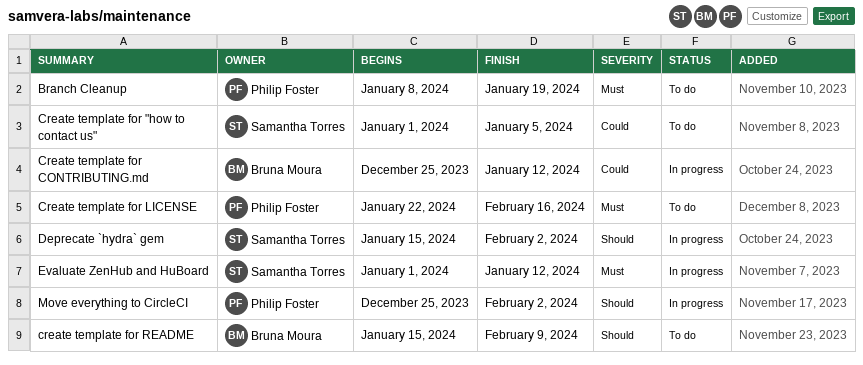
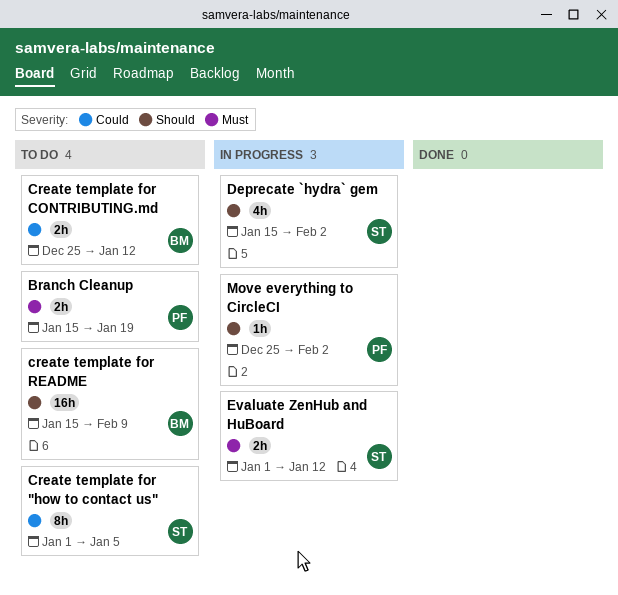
Branch Cleanup, start: Jan 8 -> Jan 15
Create template for CONTRIBUTING.md, status: In progress -> To do
Create template for LICENSE: present -> none

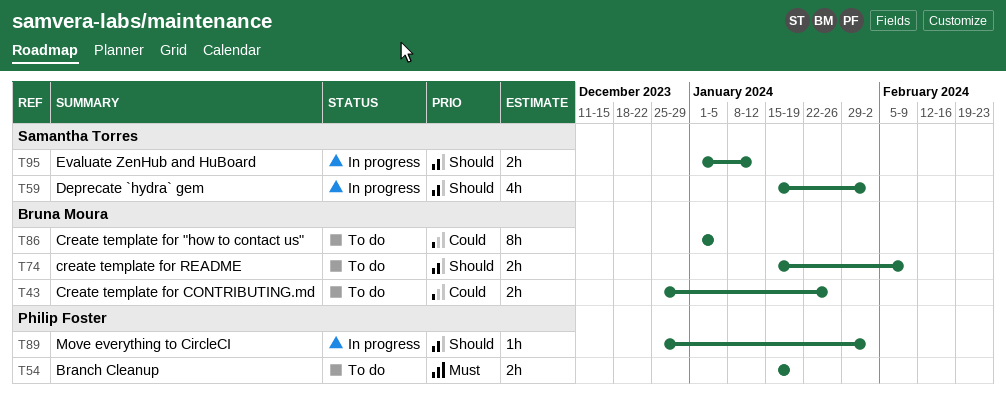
Create template for "how to contact us", owner: Samantha Torres -> Bruna Moura
Create template for CONTRIBUTING.md, due: Jan 12 -> Jan 26
create template for README, estimate: 16h -> 2h
Evaluate ZenHub and HuBoard, priority: Must -> Should

